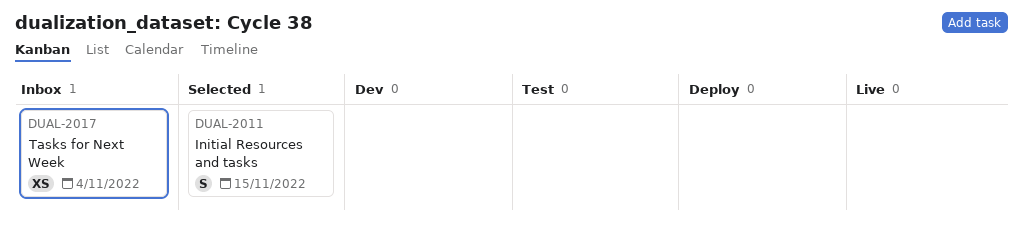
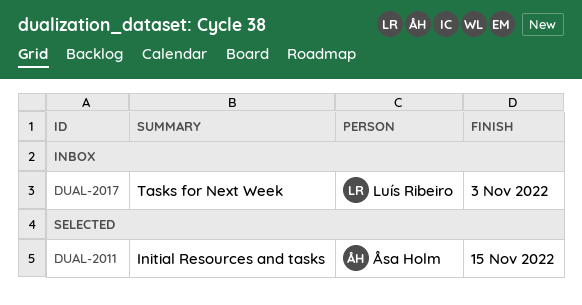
DUAL-2017, due: Nov 4 -> Nov 3

